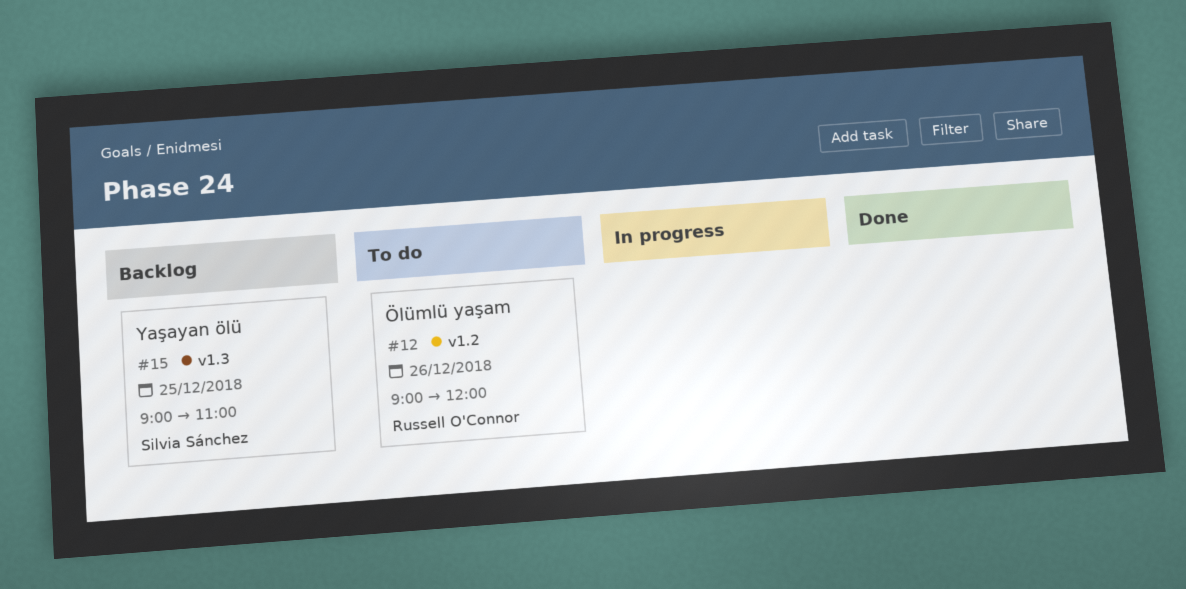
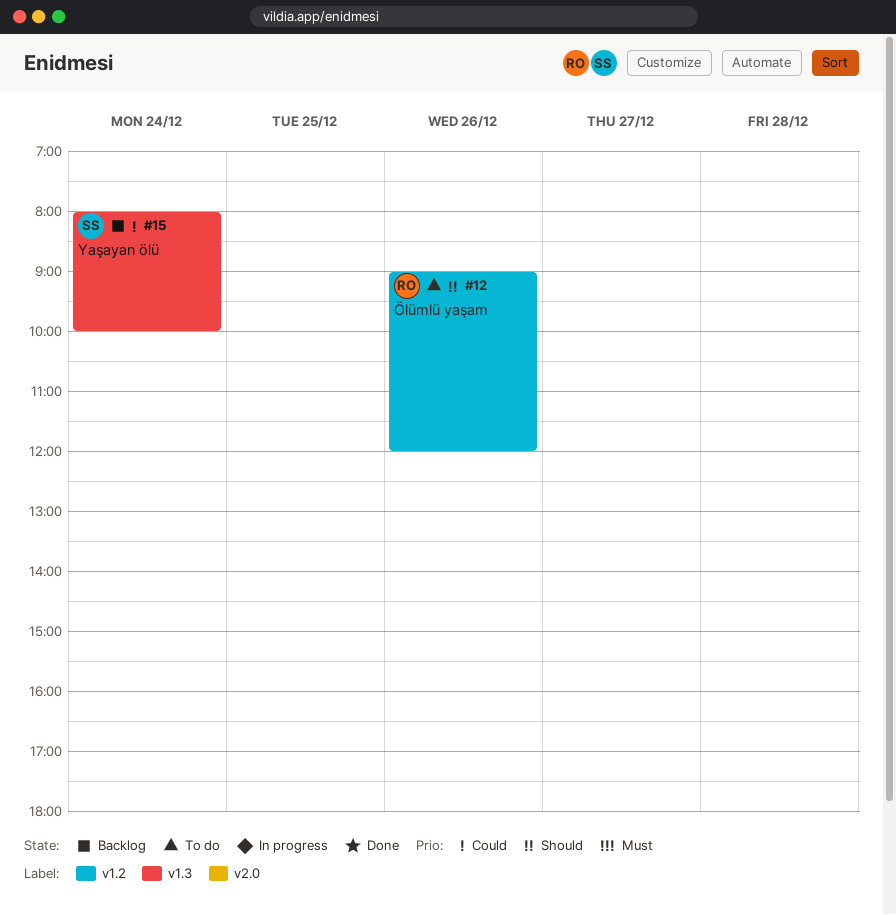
#15, day: Dec 25 -> Dec 24
#15, begins: 09:00 -> 08:00
#15, ends: 11:00 -> 10:00

